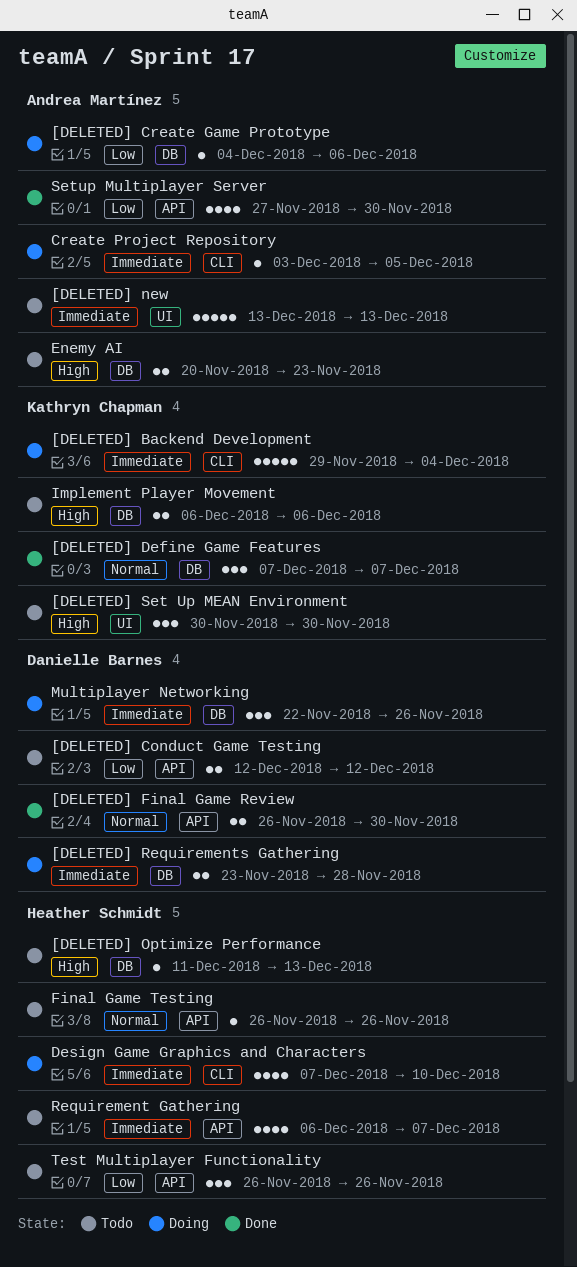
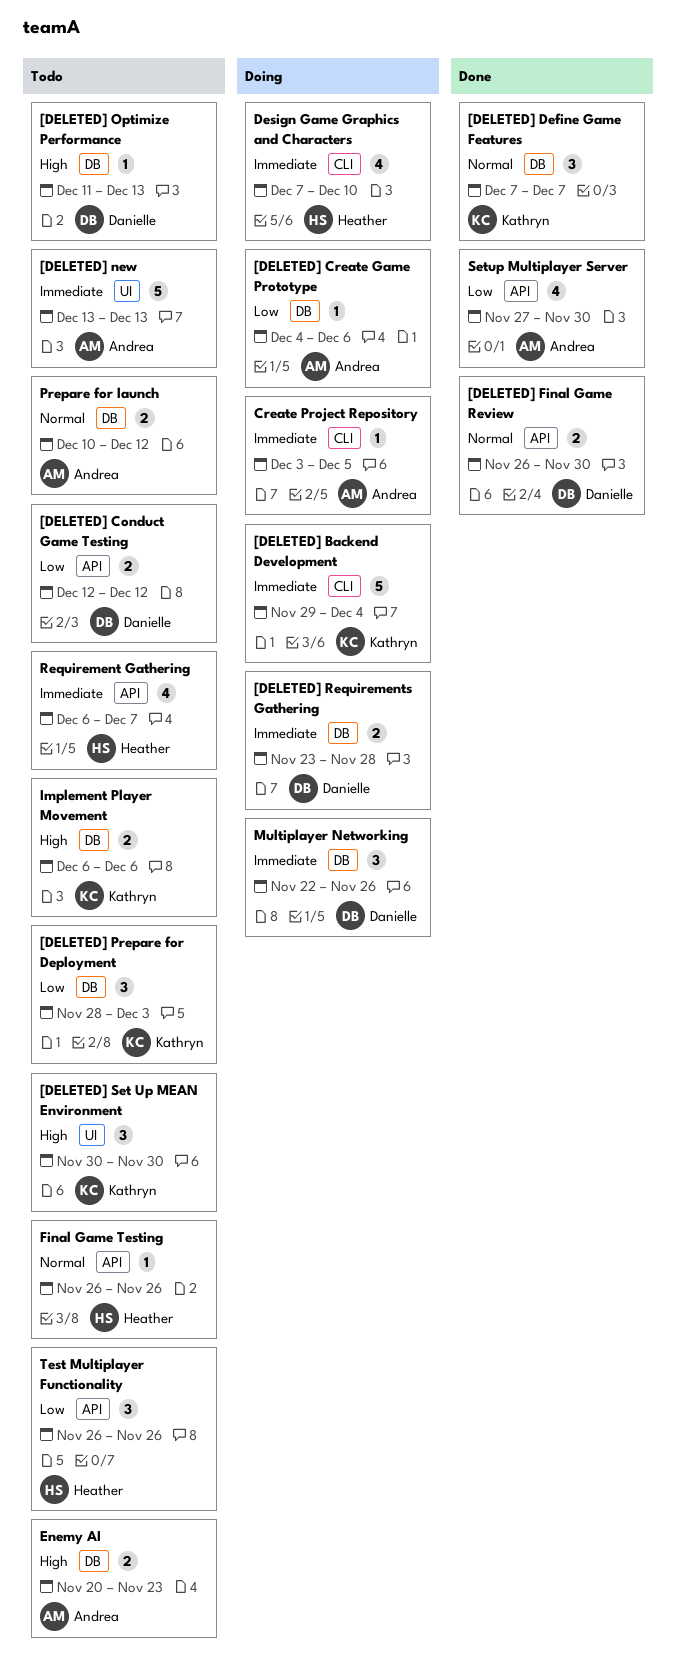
[DELETED] Optimize Performance, owner: Heather Schmidt -> Danielle Barnes
[DELETED] Prepare for Deployment: none -> present
Prepare for launch: none -> present

